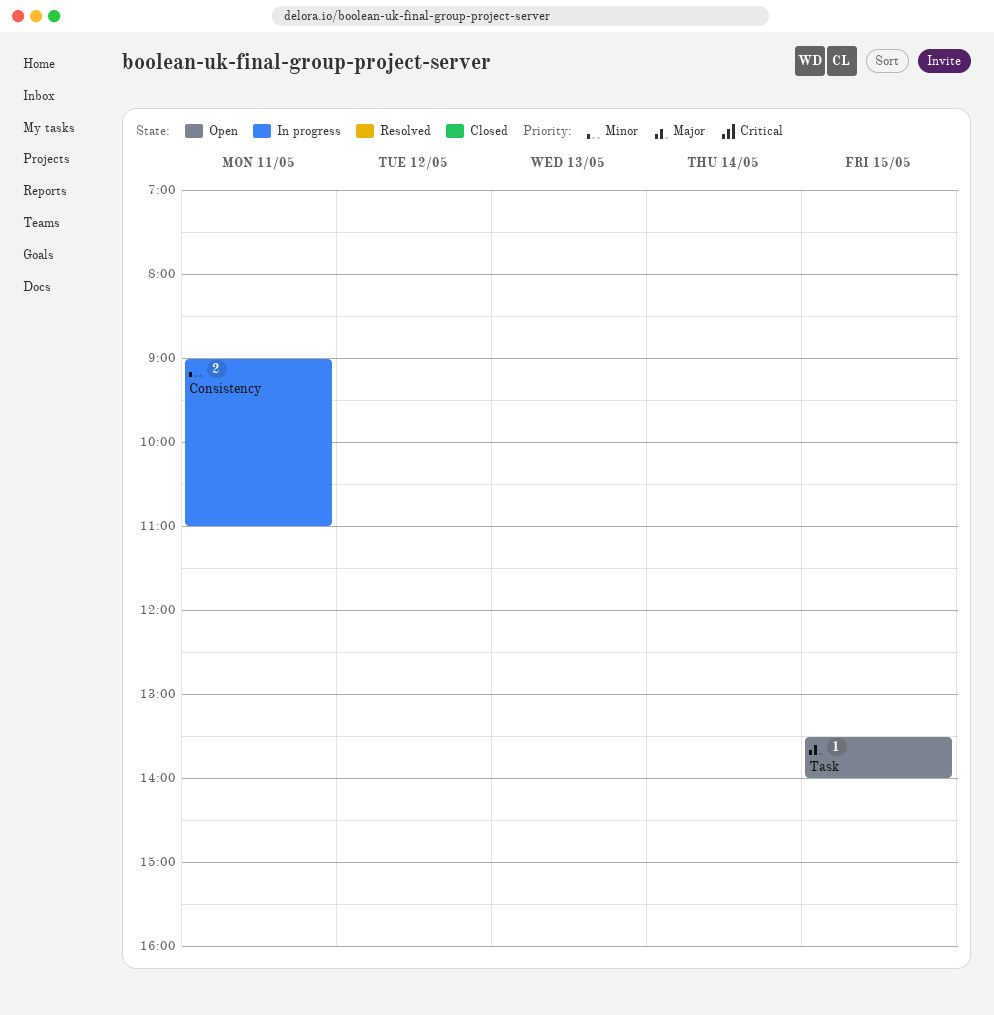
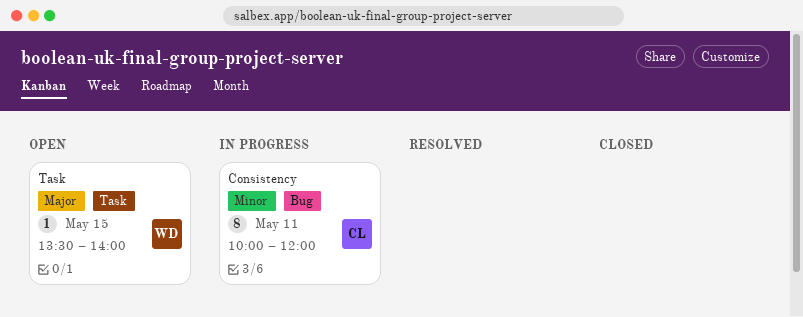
Consistency, estimate: 2 -> 8
Consistency, begins: 09:00 -> 10:00
Consistency, ends: 11:00 -> 12:00

